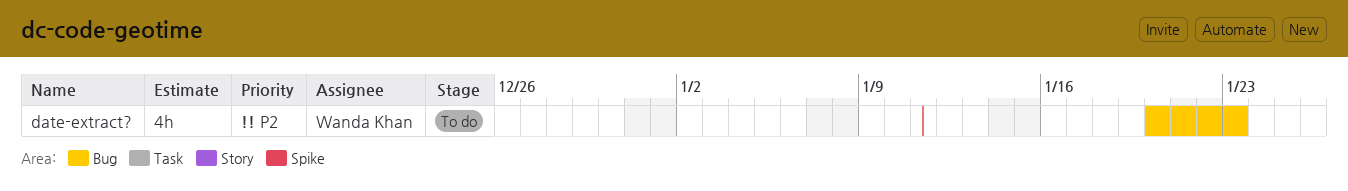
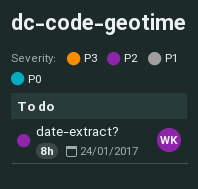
date-extract?, estimate: 4h -> 8h
date-extract?, due: Jan 23 -> Jan 24

